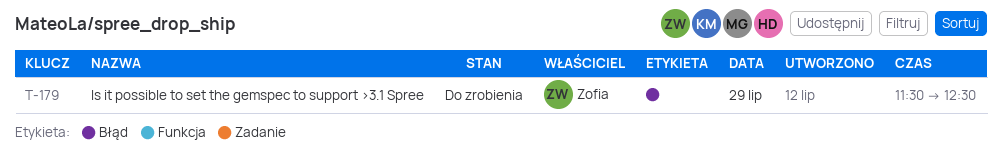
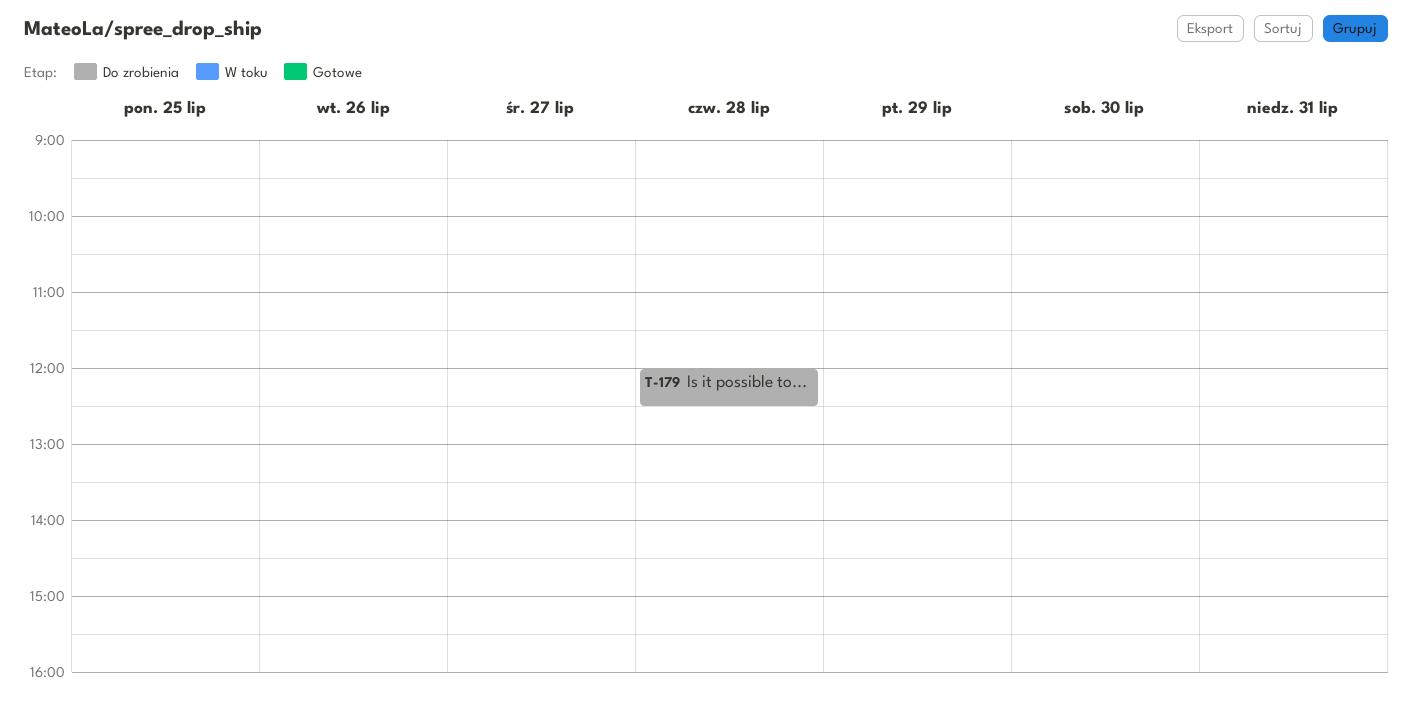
T-179, day: Jul 29 -> Jul 28
T-179, begins: 11:30 -> 12:00

